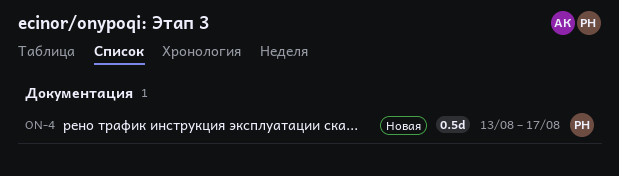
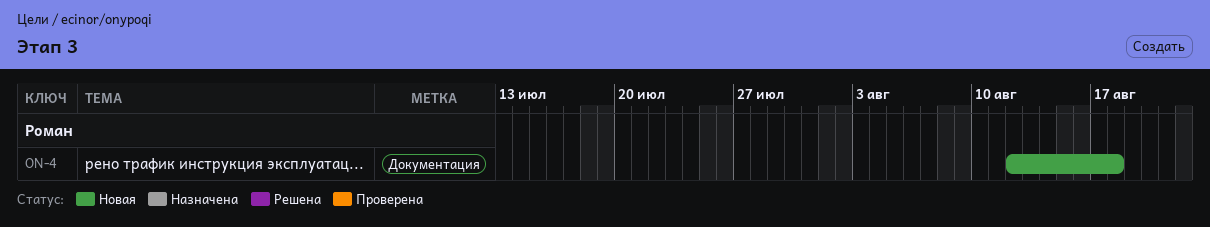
ON-4, start: Aug 13 -> Aug 12
ON-4, due: Aug 17 -> Aug 18

